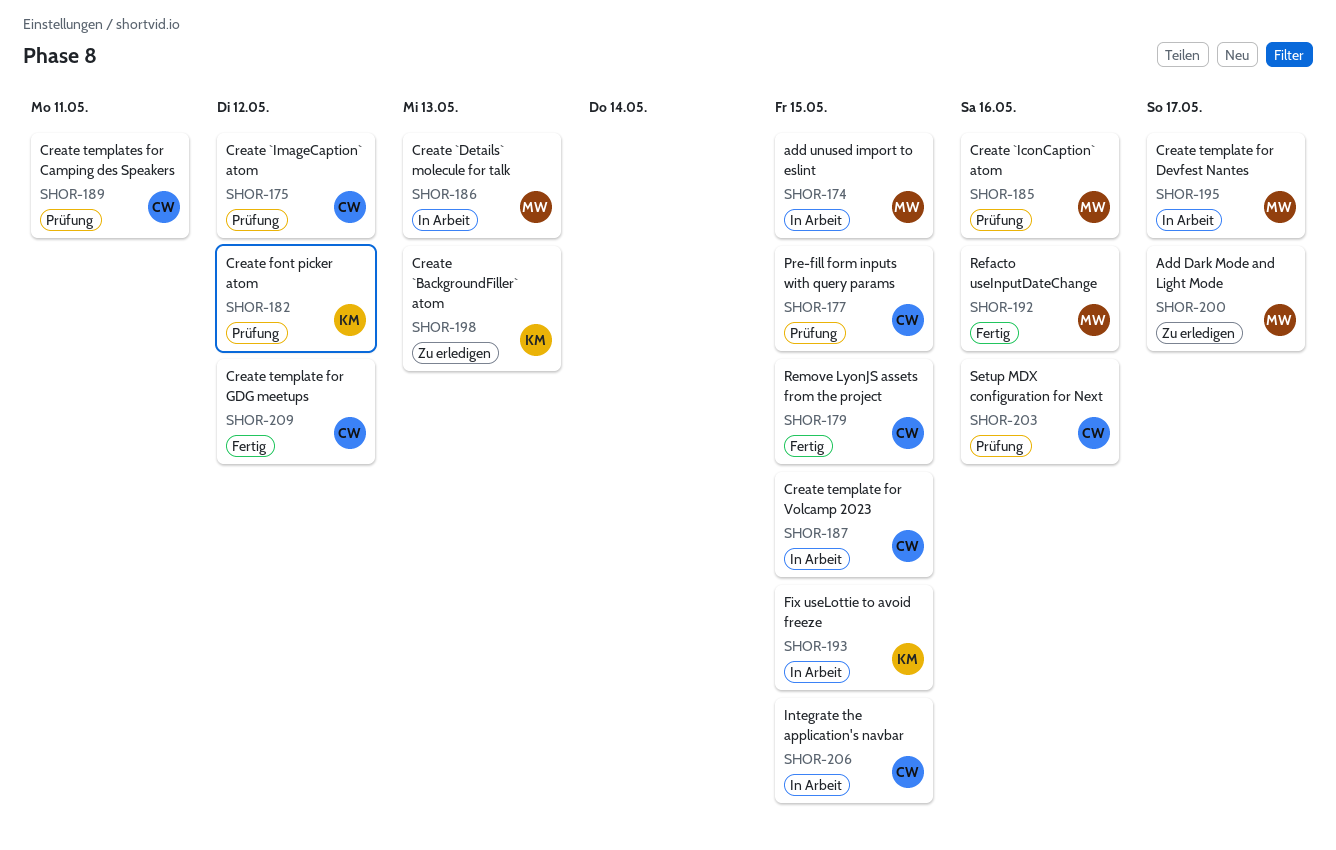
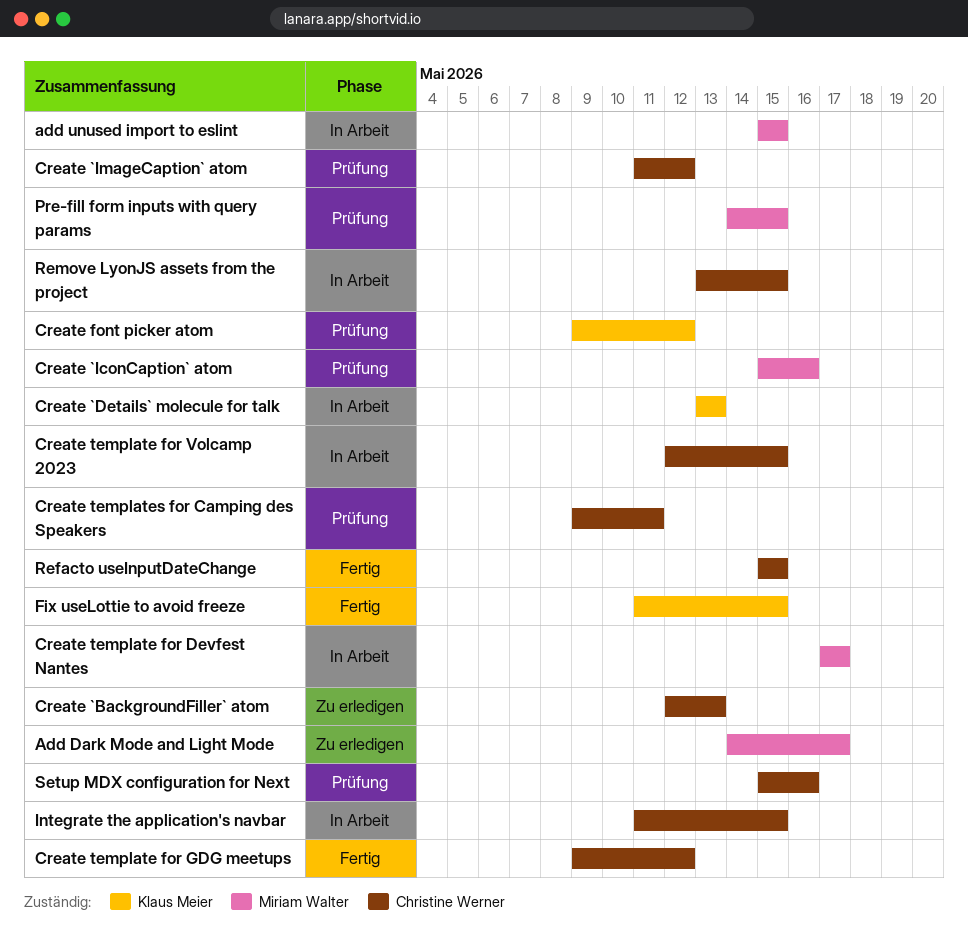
Create `BackgroundFiller` atom, owner: Klaus Meier -> Christine Werner
Create `Details` molecule for talk, owner: Miriam Walter -> Klaus Meier
Fix useLottie to avoid freeze, status: In Arbeit -> Fertig
Pre-fill form inputs with query params, owner: Christine Werner -> Miriam Walter
Refacto useInputDateChange, owner: Miriam Walter -> Christine Werner
Refacto useInputDateChange, due: May 16 -> May 15
Remove LyonJS assets from the project, status: Fertig -> In Arbeit

